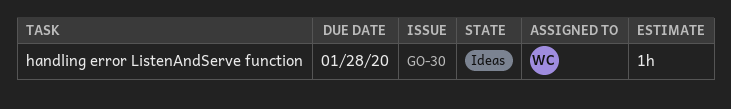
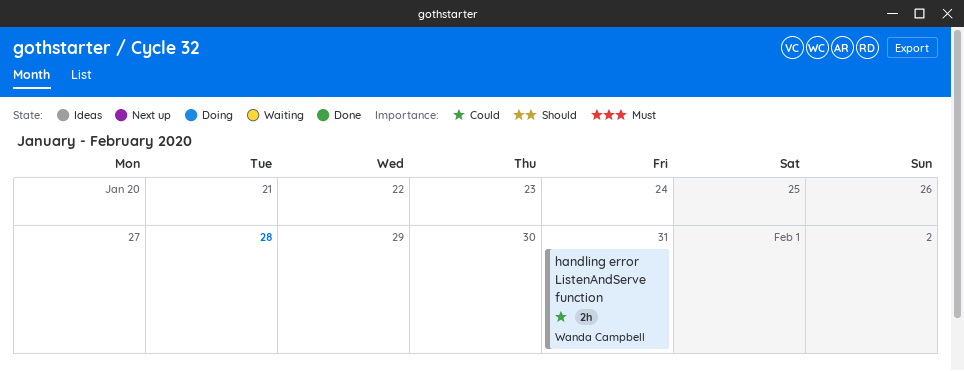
handling error ListenAndServe function, estimate: 1h -> 2h
handling error ListenAndServe function, due: Jan 28 -> Jan 31

